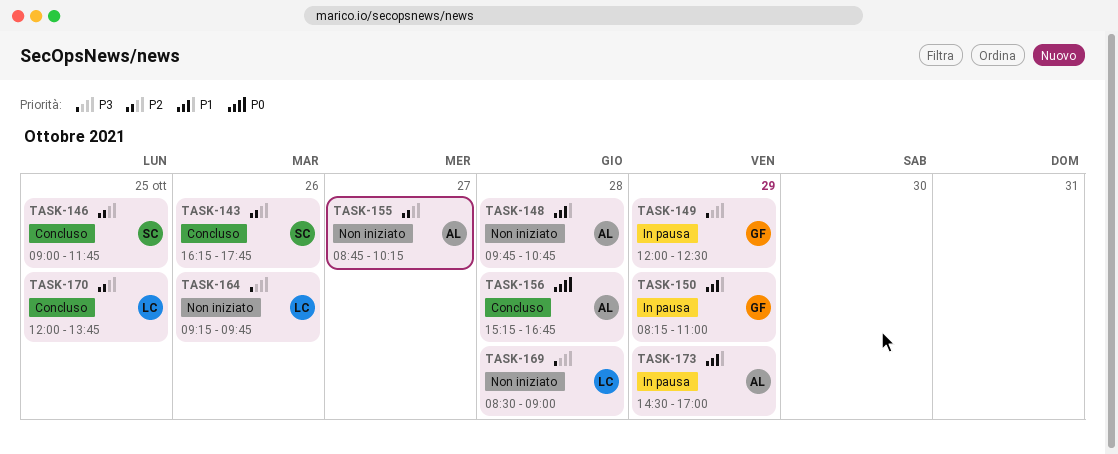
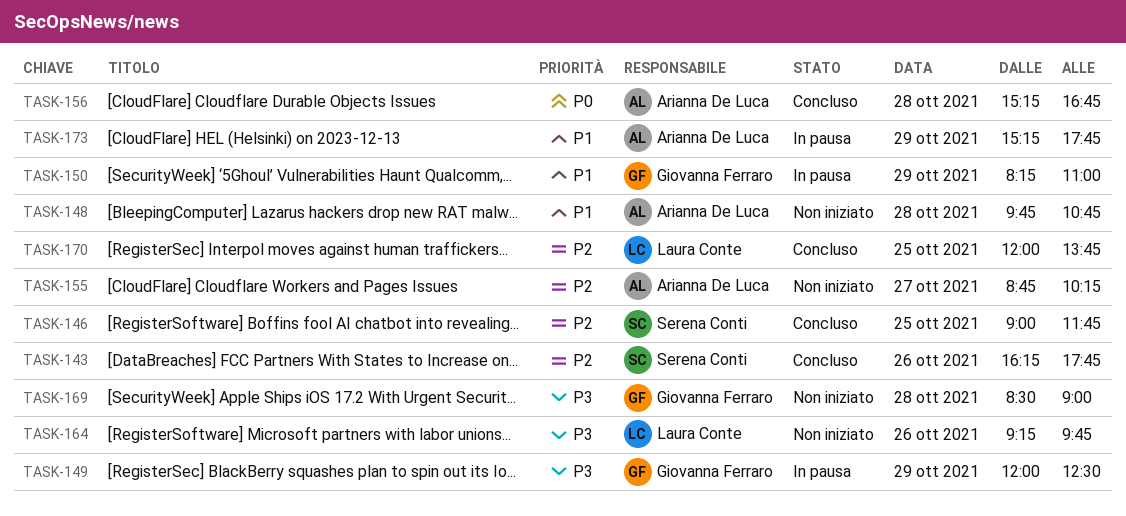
TASK-169, owner: Laura Conte -> Giovanna Ferraro
TASK-173, begins: 14:30 -> 15:15
TASK-173, ends: 17:00 -> 17:45

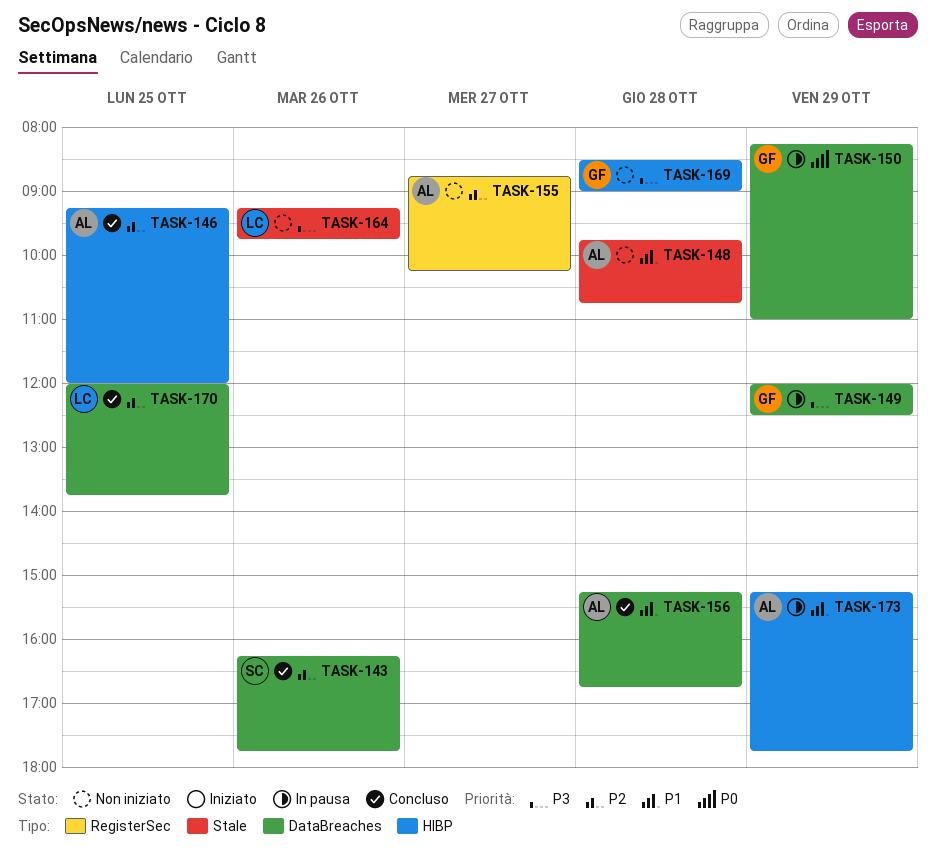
TASK-146, owner: Serena Conti -> Arianna De Luca
TASK-146, begins: 09:00 -> 09:15
TASK-146, ends: 11:45 -> 12:00
TASK-150, priority: P1 -> P0
TASK-156, priority: P0 -> P1

